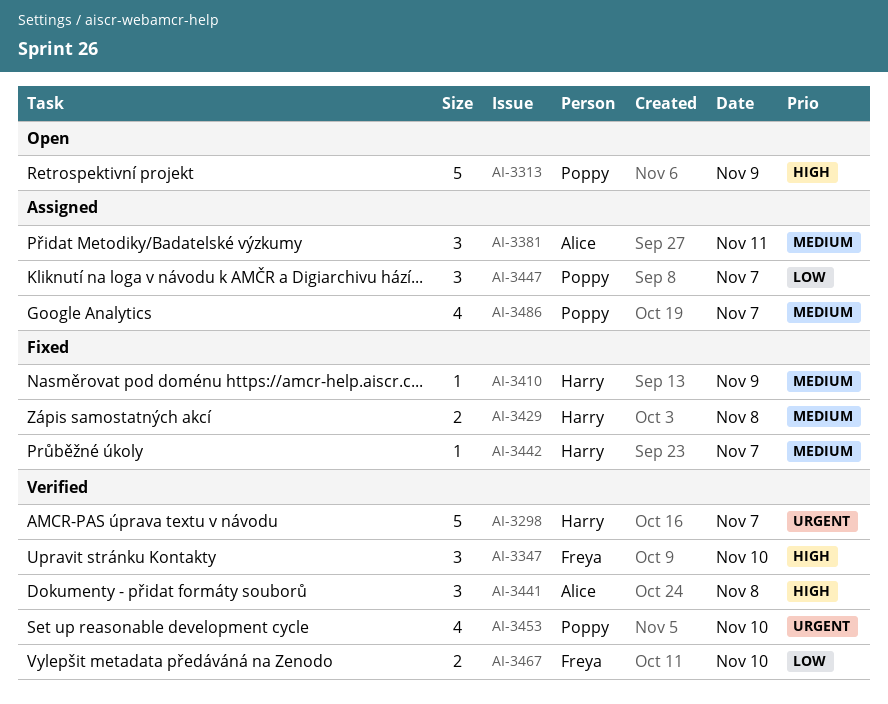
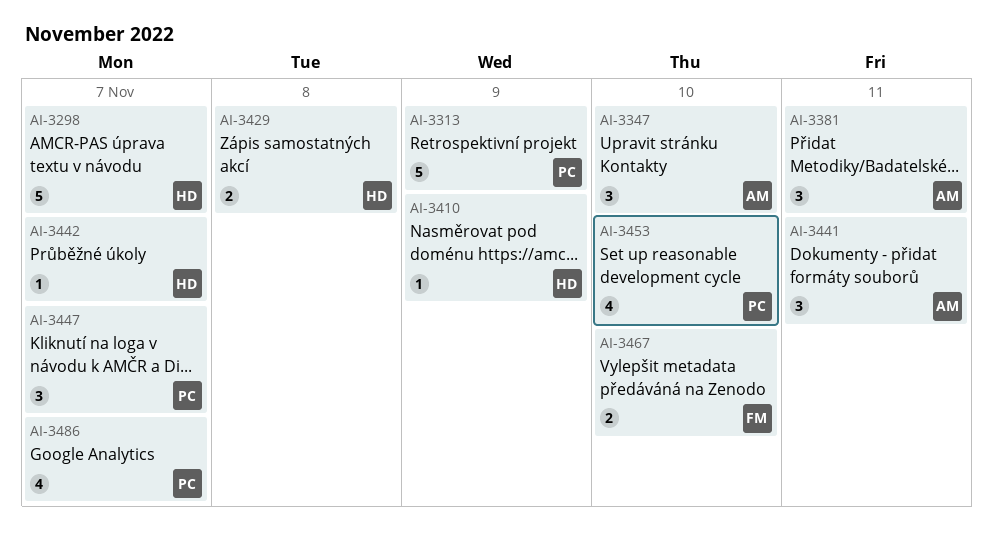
AI-3347, owner: Freya -> Alice
AI-3441, day: Nov 8 -> Nov 11

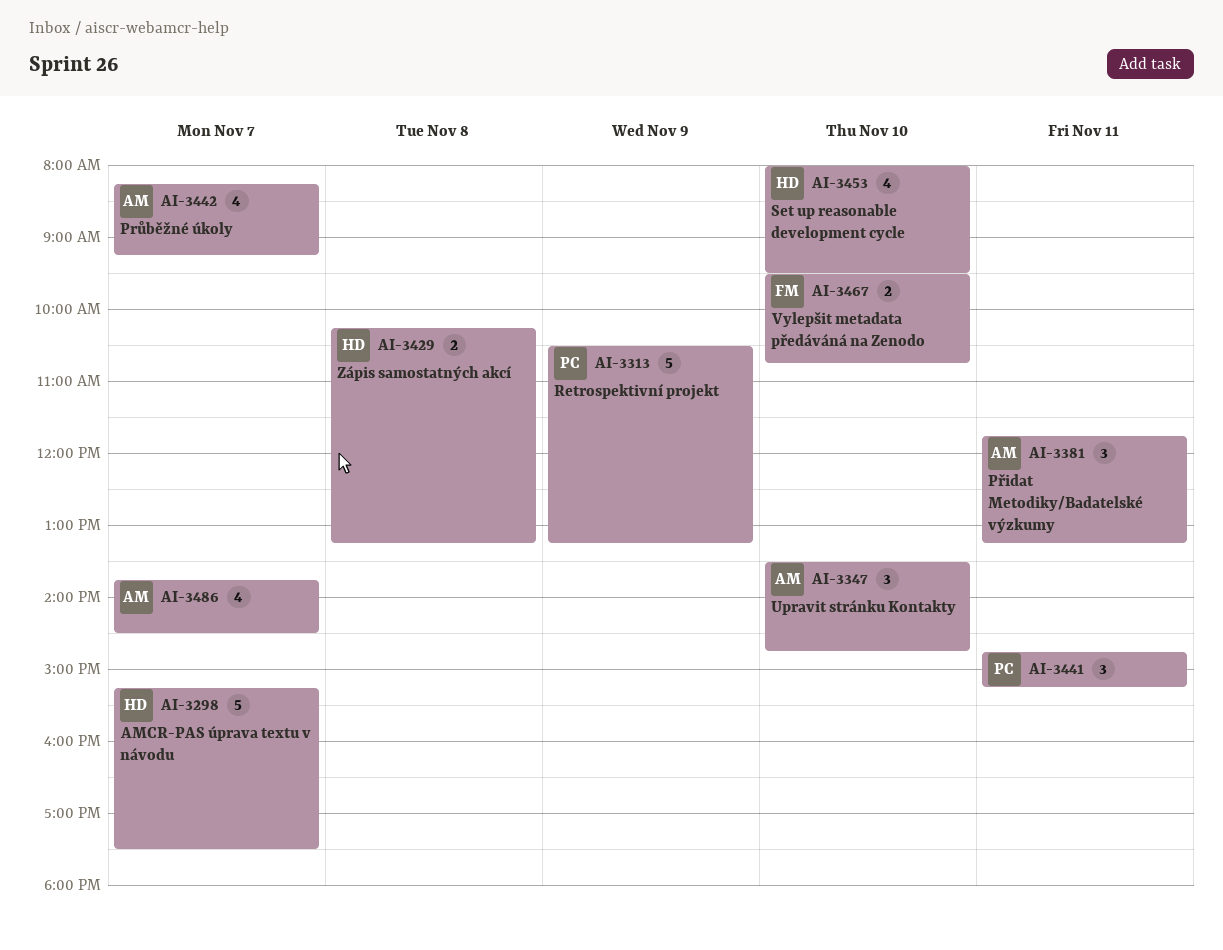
AI-3410: present -> none
AI-3441, owner: AM -> PC
AI-3442, owner: HD -> AM
AI-3442, estimate: 1 -> 4
AI-3447: present -> none
AI-3453, owner: PC -> HD
AI-3486, owner: PC -> AM

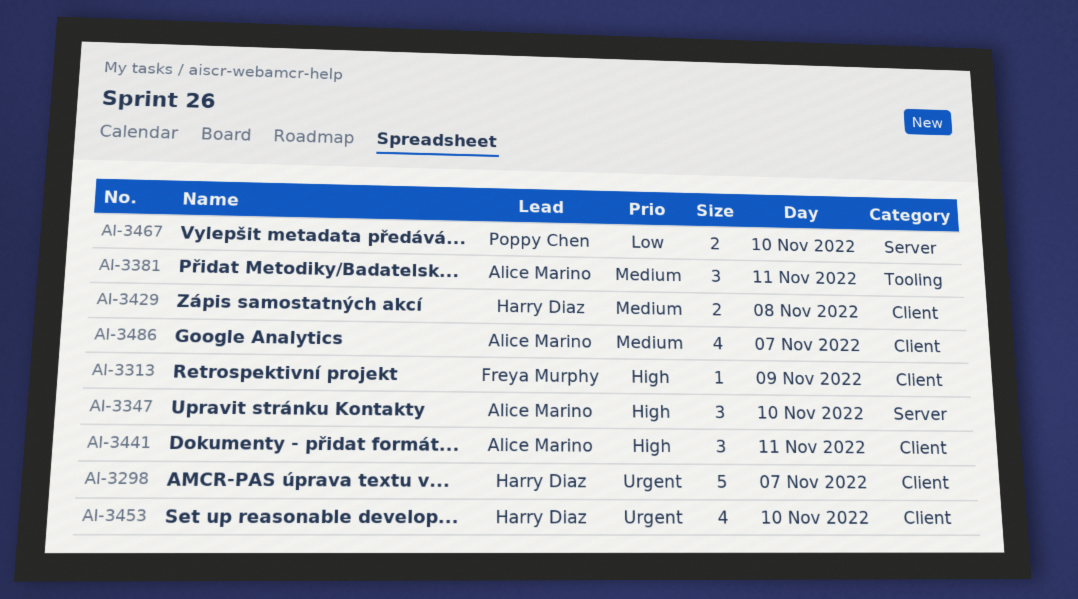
AI-3313, owner: Poppy Chen -> Freya Murphy
AI-3313, estimate: 5 -> 1
AI-3441, owner: Poppy Chen -> Alice Marino
AI-3442: present -> none
AI-3467, owner: Freya Murphy -> Poppy Chen

